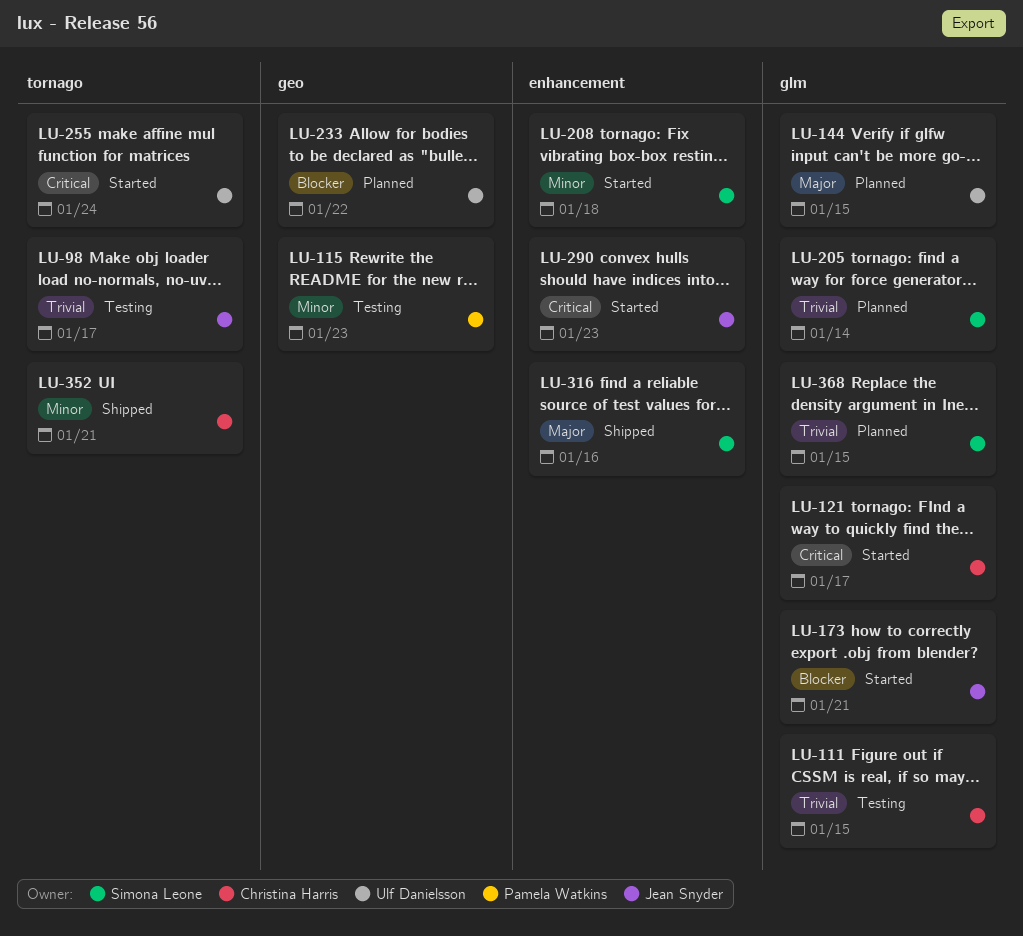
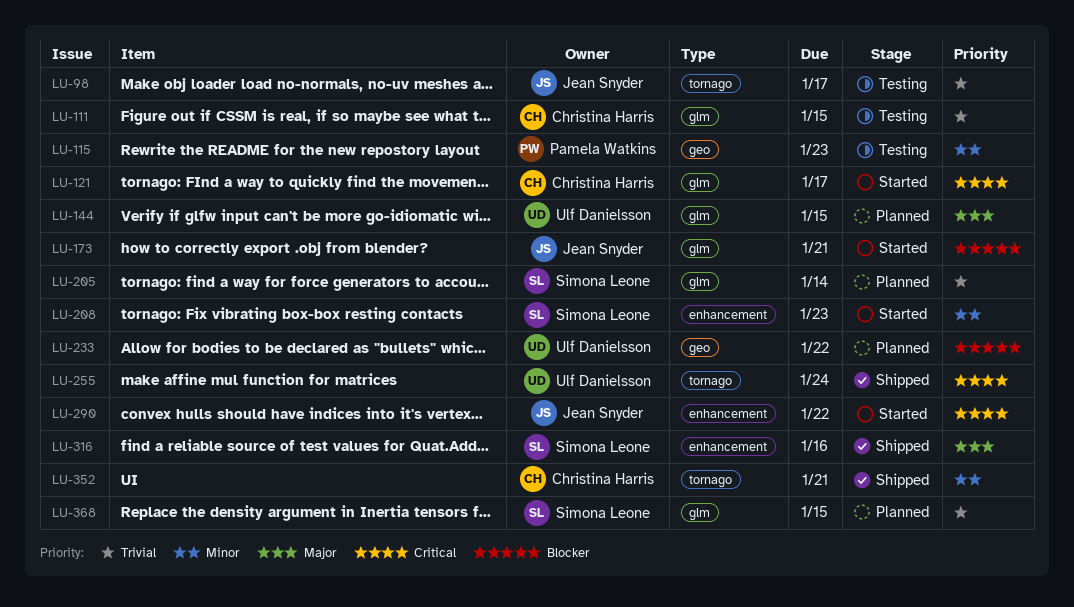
LU-208, due: Jan 18 -> Jan 23
LU-255, status: Started -> Shipped
LU-290, due: Jan 23 -> Jan 22

